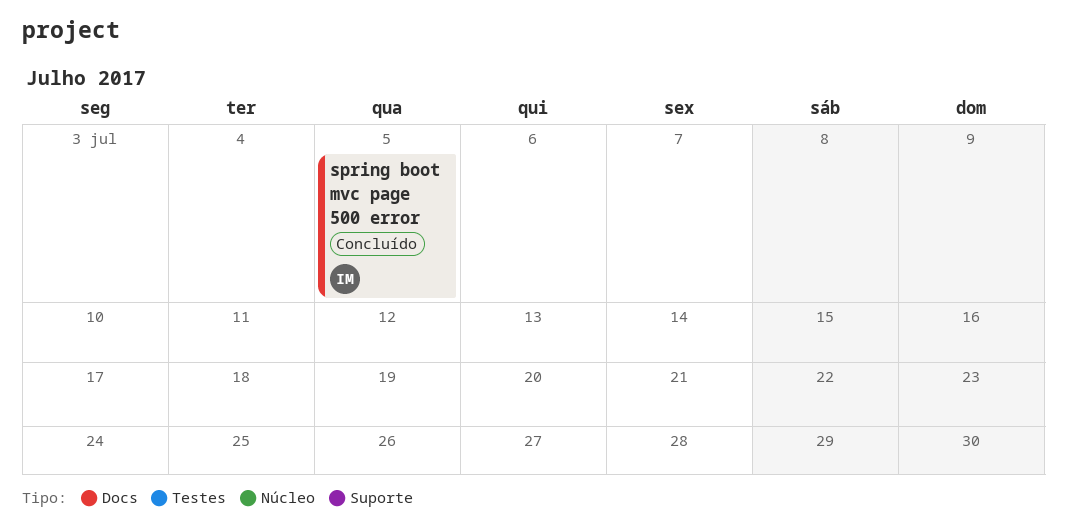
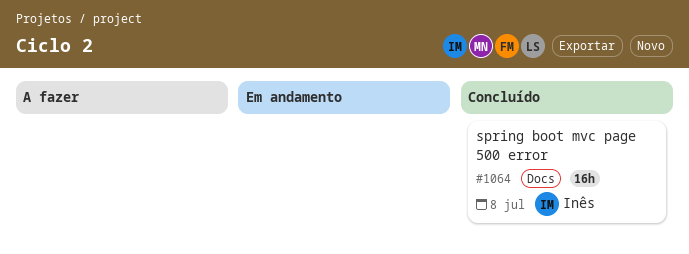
spring boot mvc page 500 error, due: Jul 5 -> Jul 8

